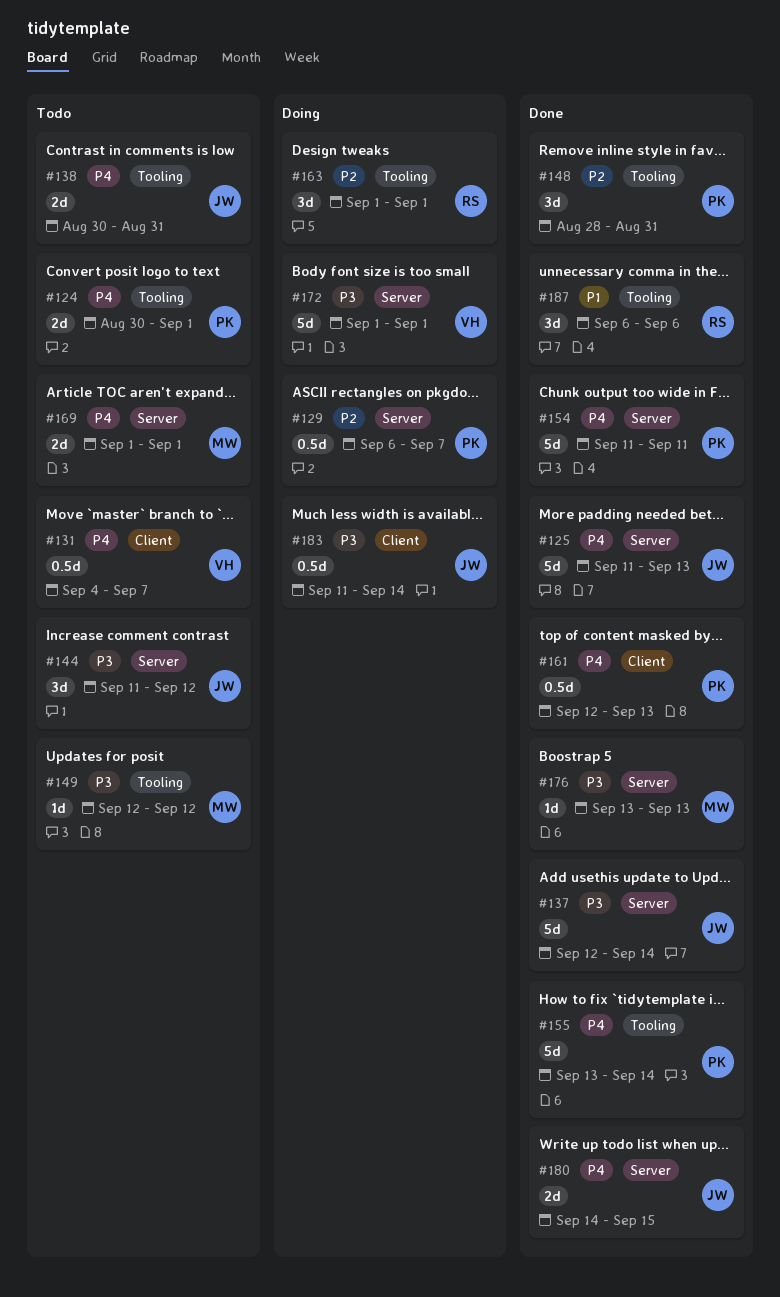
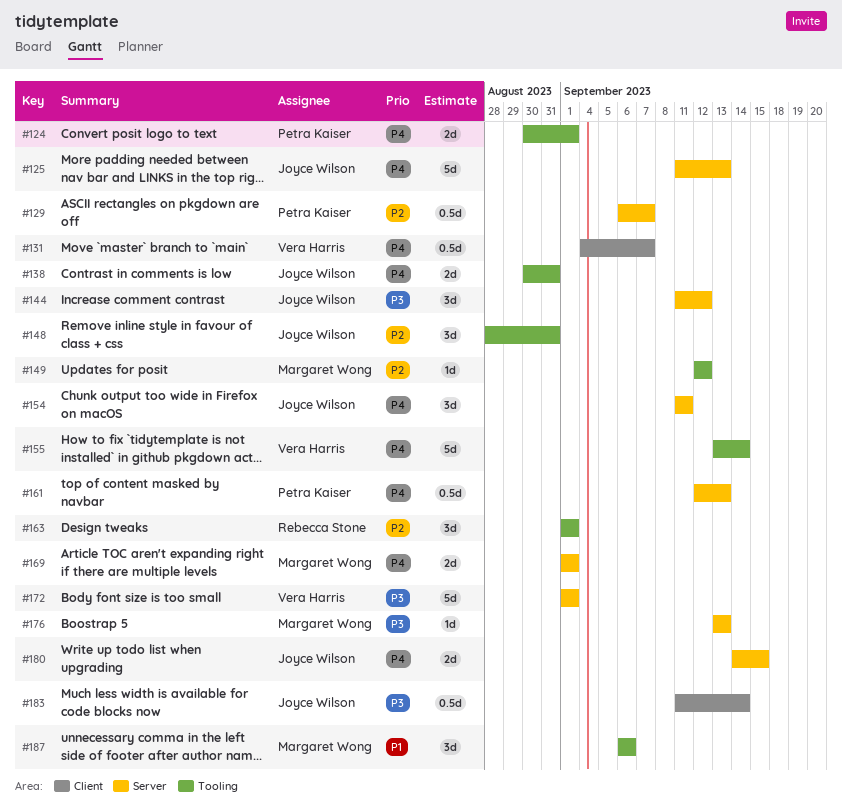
#137: present -> none
#148, owner: Petra Kaiser -> Joyce Wilson
#149, priority: P3 -> P2
#154, owner: Petra Kaiser -> Joyce Wilson
#154, estimate: 5d -> 3d
#155, owner: Petra Kaiser -> Vera Harris
#161, label: Client -> Server
#187, owner: Rebecca Stone -> Margaret Wong

